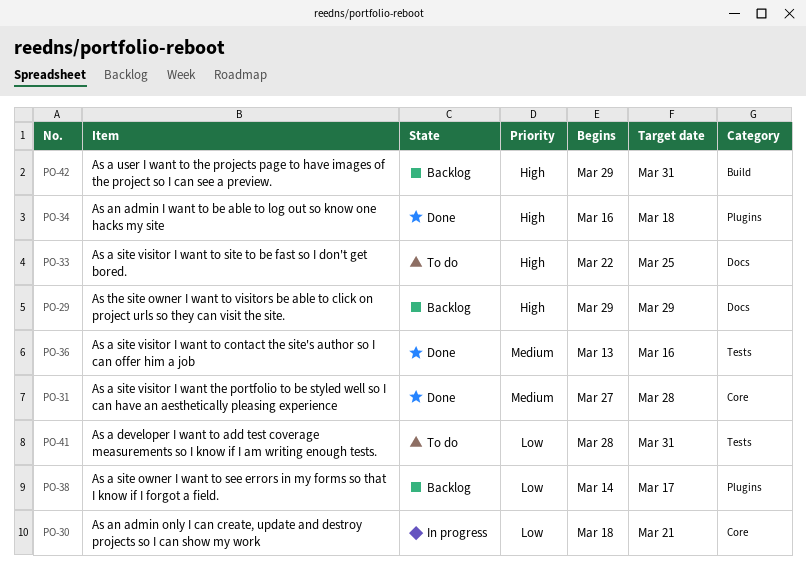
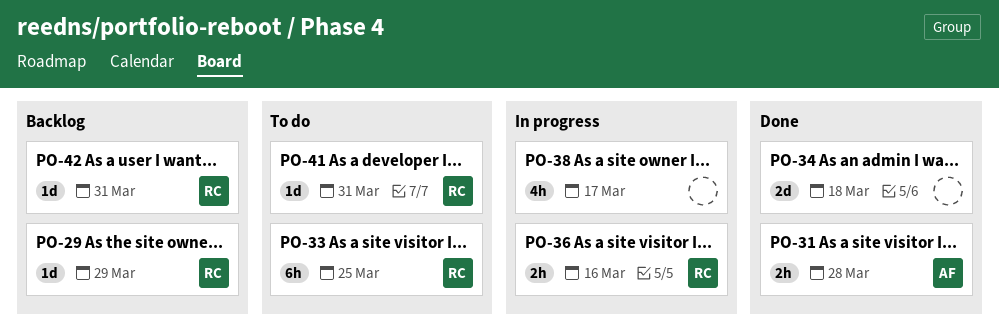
PO-30: present -> none
PO-36, status: Done -> In progress
PO-38, status: Backlog -> In progress

